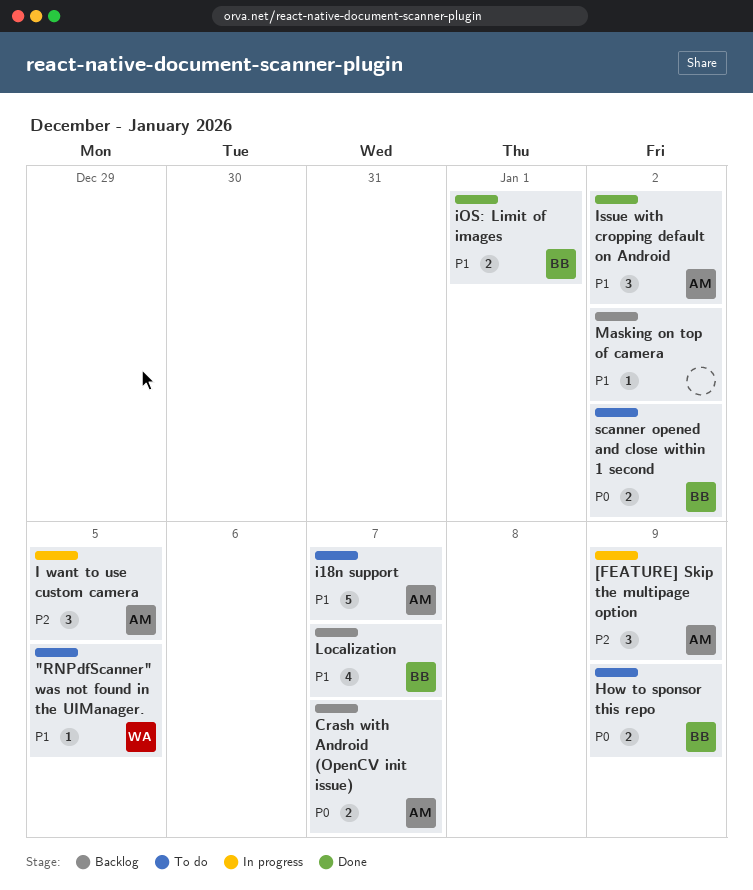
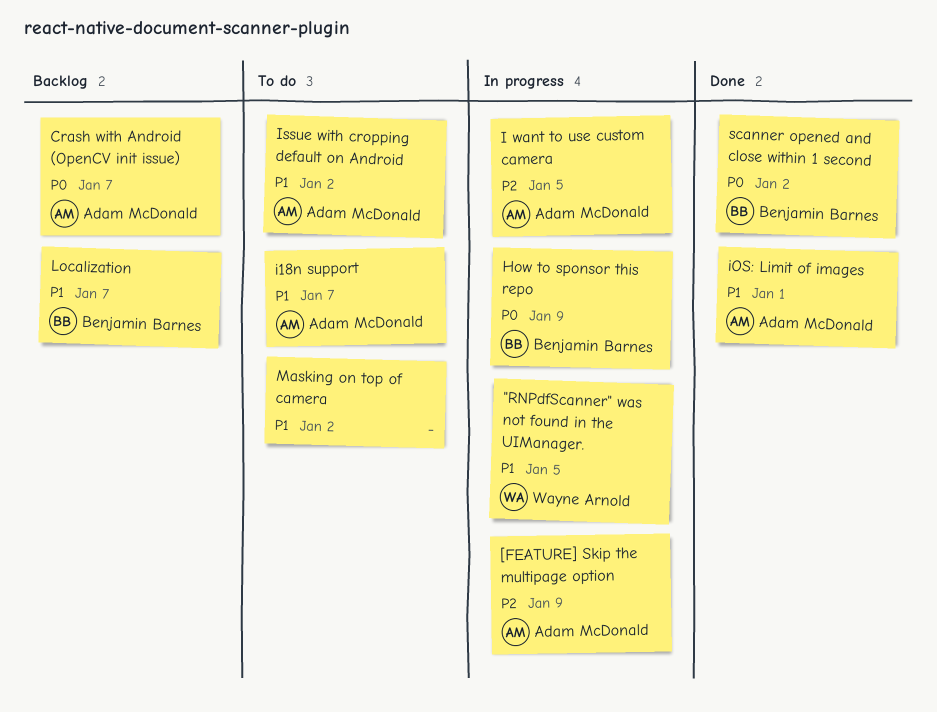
"RNPdfScanner" was not found in the UIManager., status: To do -> In progress
How to sponsor this repo, status: To do -> In progress
iOS: Limit of images, owner: Benjamin Barnes -> Adam McDonald
Issue with cropping default on Android, status: Done -> To do
Masking on top of camera, status: Backlog -> To do
scanner opened and close within 1 second, status: To do -> Done

